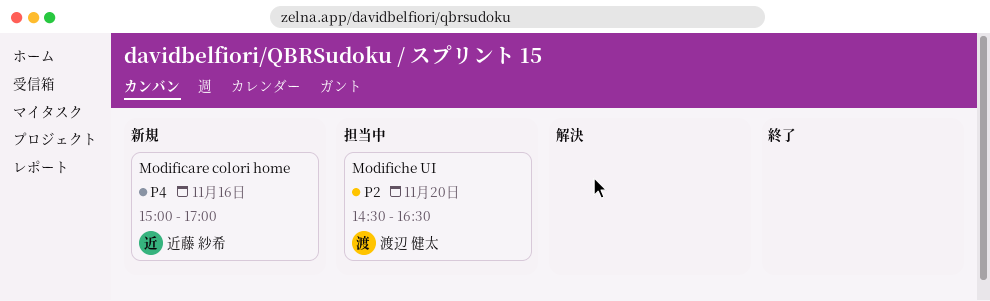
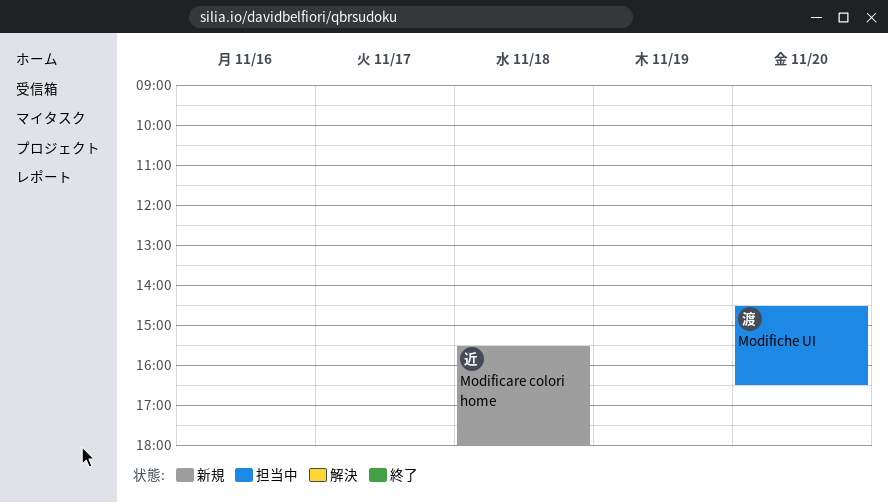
Modificare colori home, day: Nov 16 -> Nov 18
Modificare colori home, begins: 15:00 -> 15:30
Modificare colori home, ends: 17:00 -> 18:00

